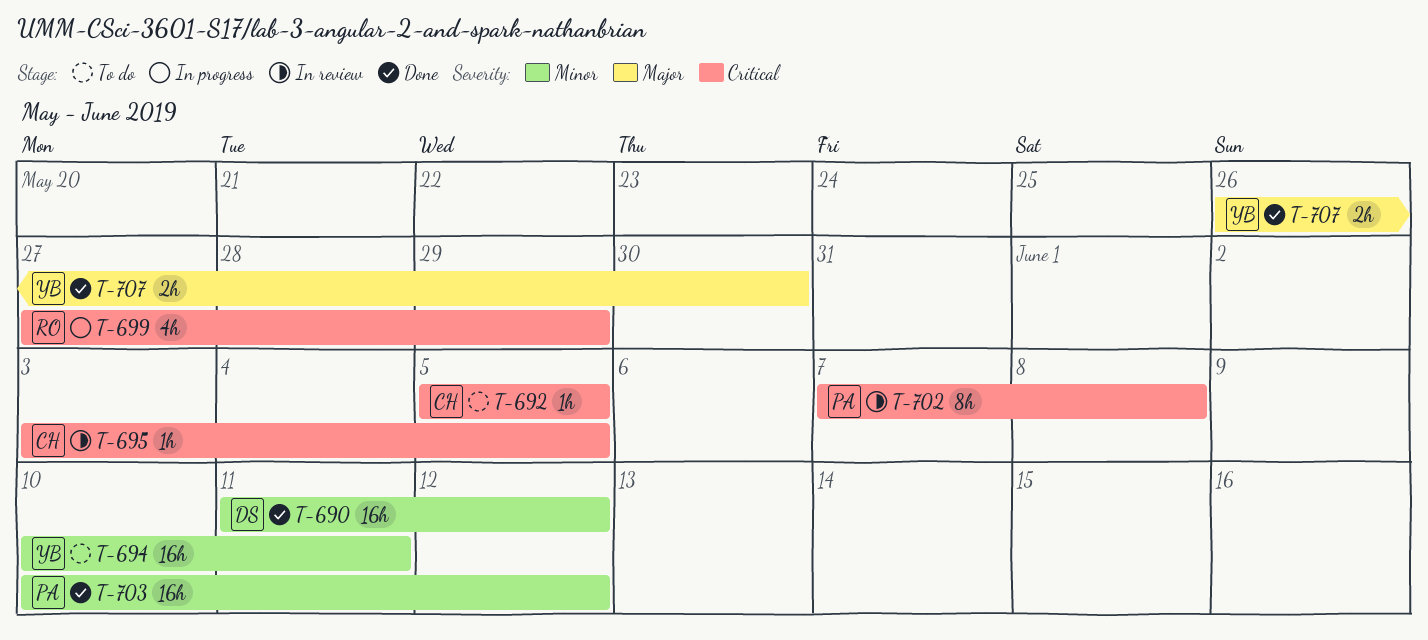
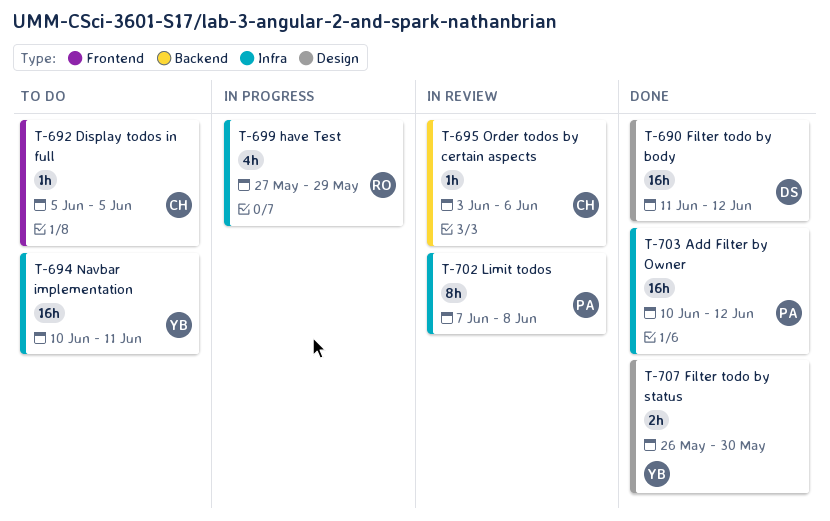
T-695, due: Jun 5 -> Jun 6

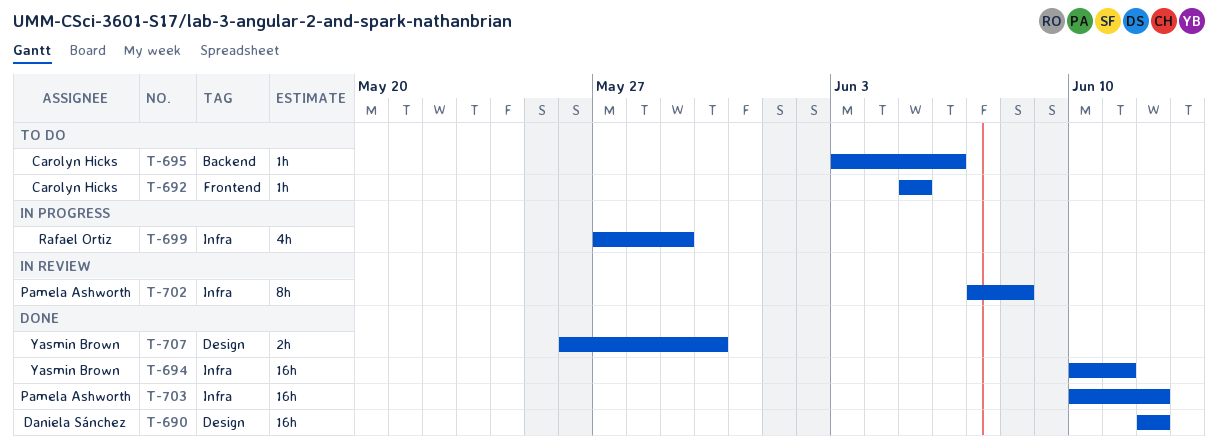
T-690, start: Jun 11 -> Jun 12
T-694, status: To do -> Done
T-695, status: In review -> To do

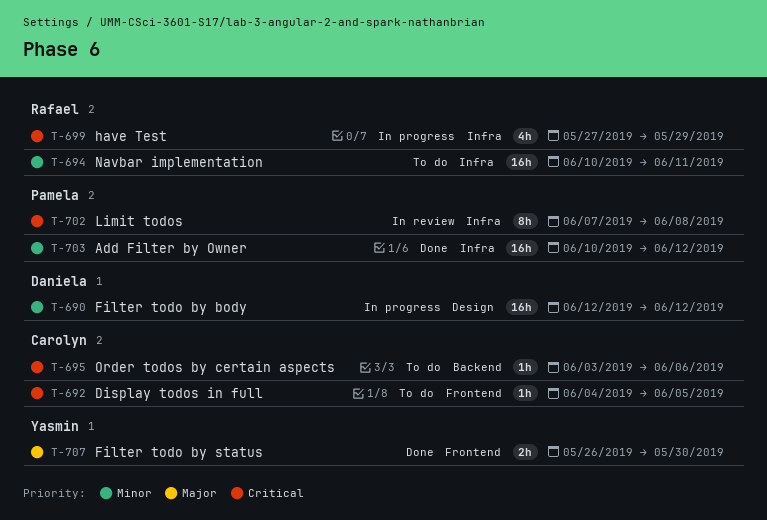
T-690, status: Done -> In progress
T-692, start: Jun 5 -> Jun 4
T-694, status: Done -> To do
T-694, owner: Yasmin Brown -> Rafael Ortiz
T-707, label: Design -> Frontend

